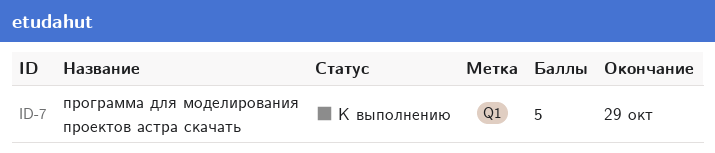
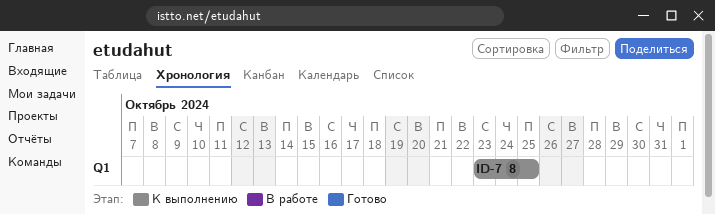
ID-7, estimate: 5 -> 8
ID-7, due: Oct 29 -> Oct 25

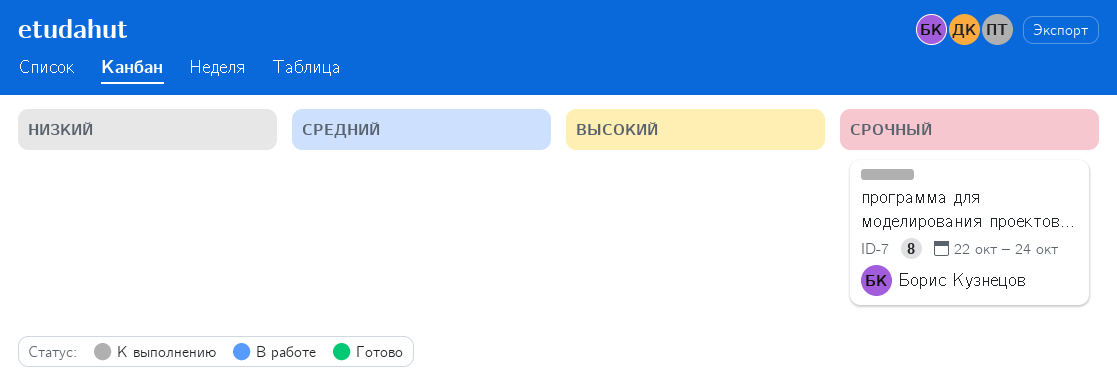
ID-7, start: Oct 23 -> Oct 22
ID-7, due: Oct 25 -> Oct 24

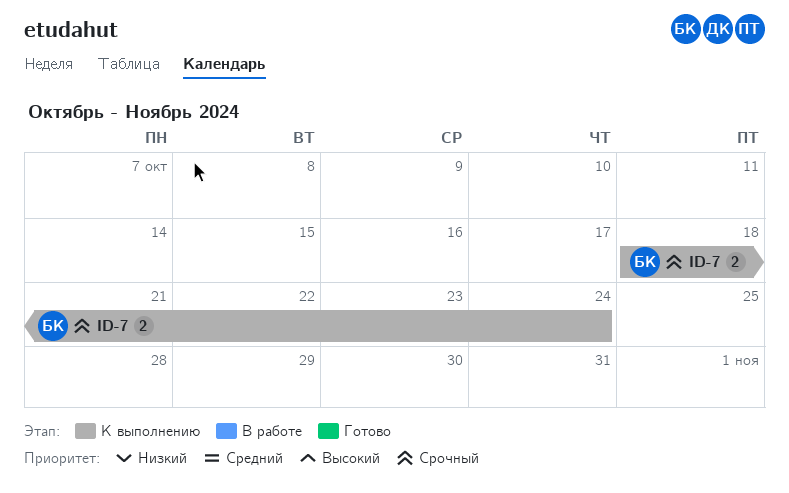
ID-7, estimate: 8 -> 2
ID-7, start: Oct 22 -> Oct 18

